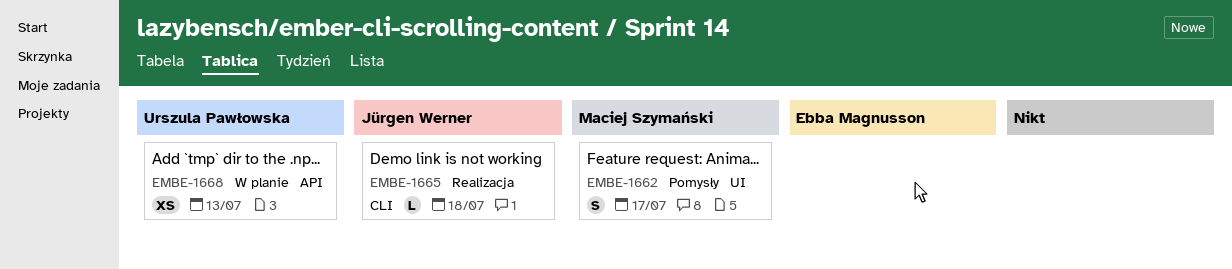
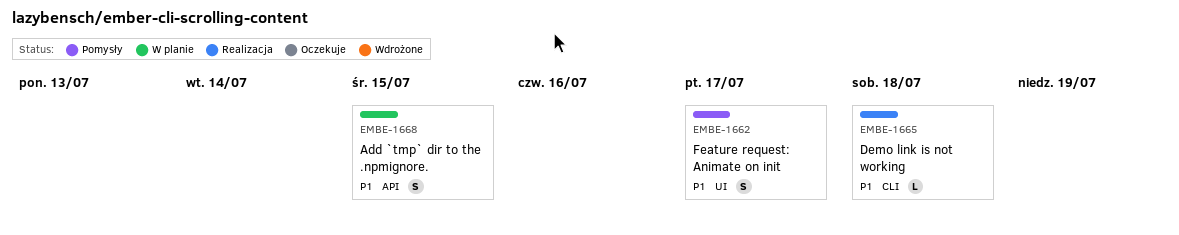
EMBE-1668, estimate: XS -> S
EMBE-1668, due: Jul 13 -> Jul 15

